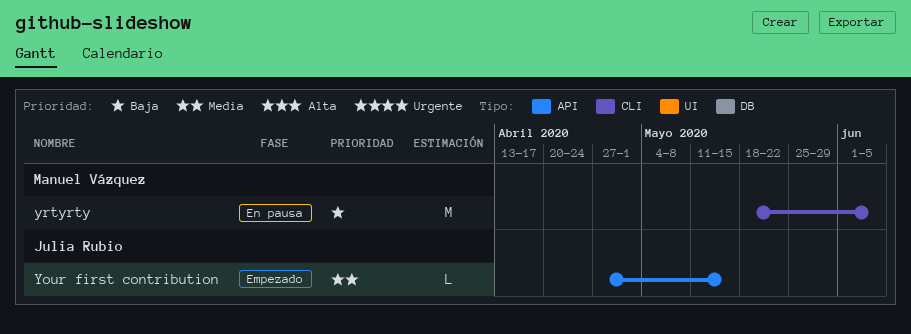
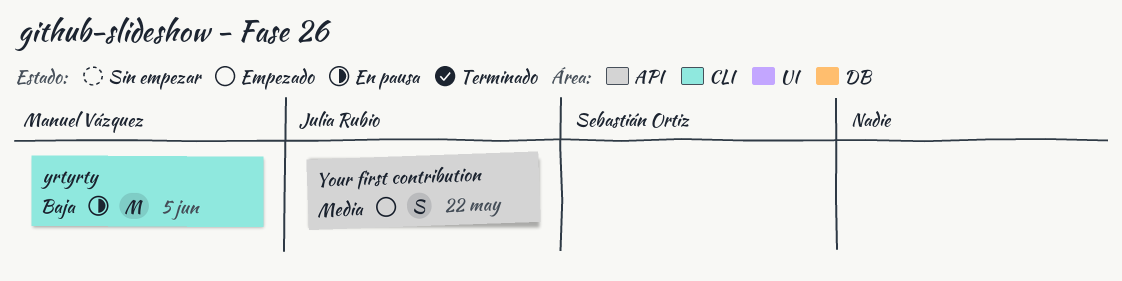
Your first contribution, estimate: L -> S
Your first contribution, due: May 15 -> May 22

